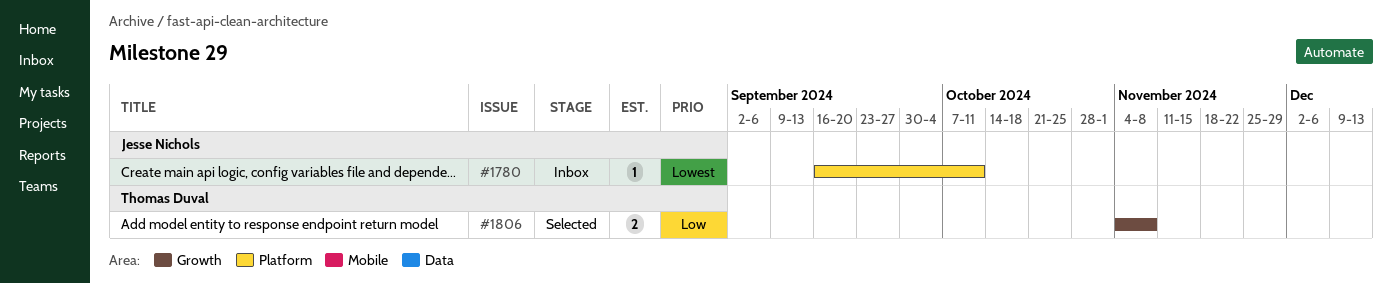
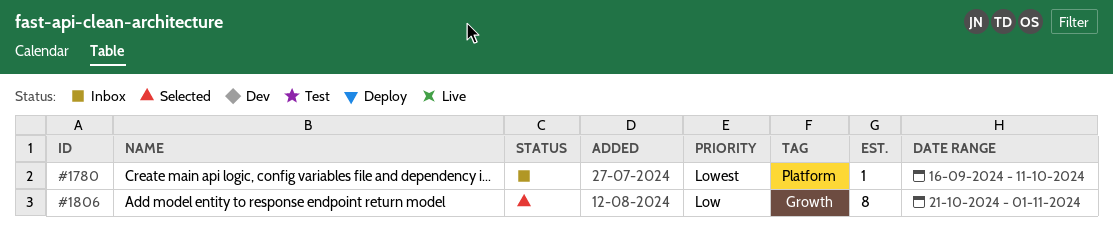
#1806, estimate: 2 -> 8
#1806, start: Nov 4 -> Oct 21
#1806, due: Nov 8 -> Nov 1

